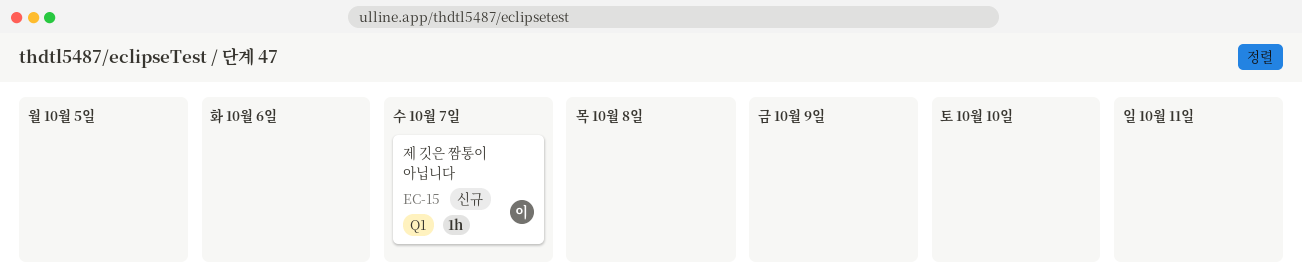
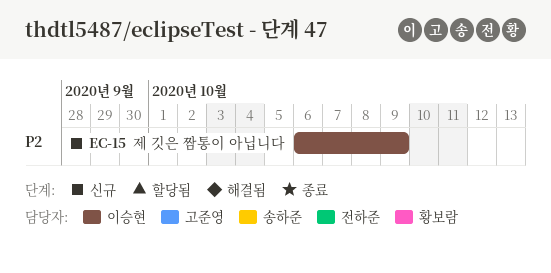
EC-15, due: Oct 7 -> Oct 9

